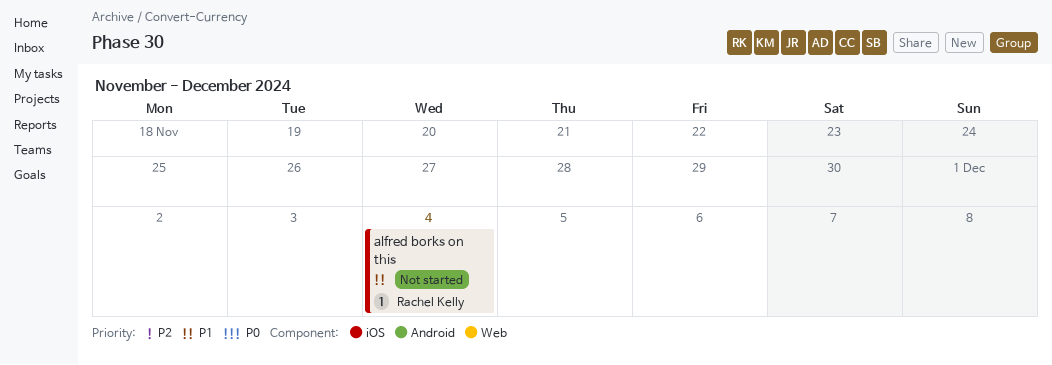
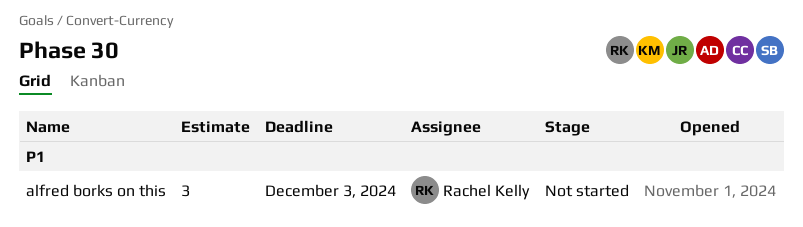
alfred borks on this, estimate: 1 -> 3
alfred borks on this, due: Dec 4 -> Dec 3

